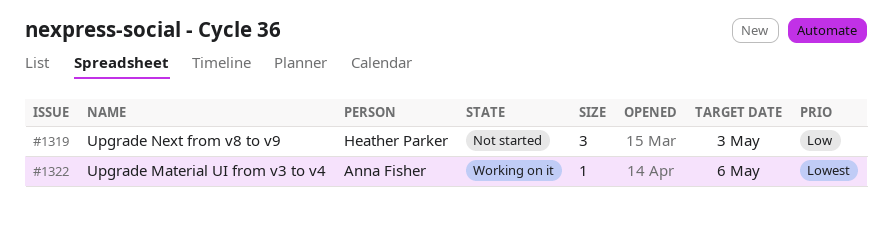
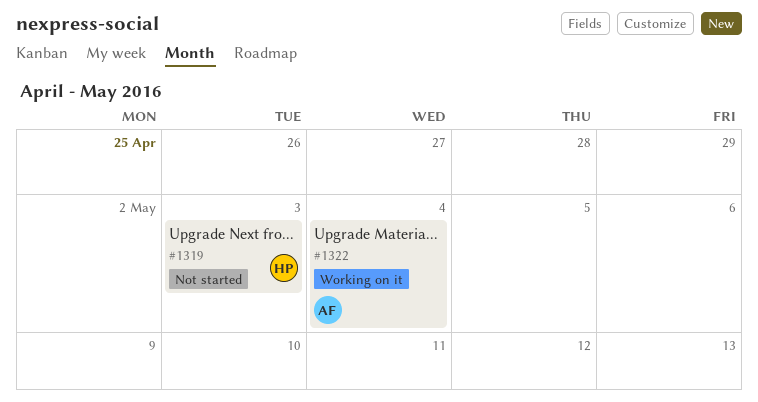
#1322, due: May 6 -> May 4

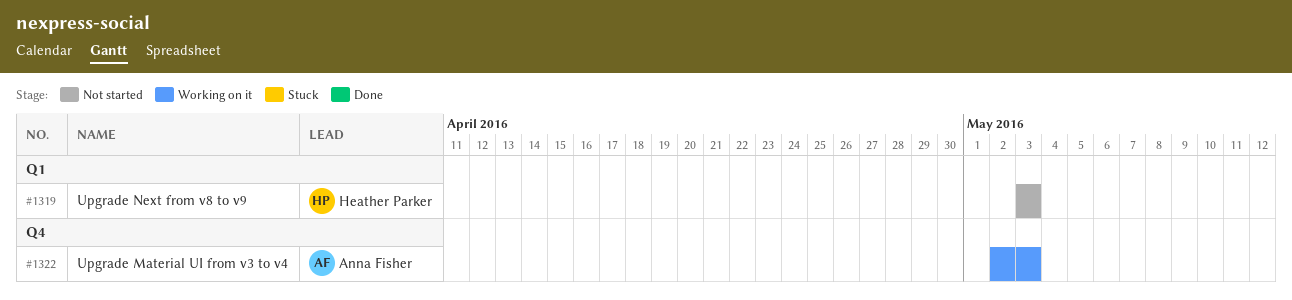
#1322, due: May 4 -> May 3

